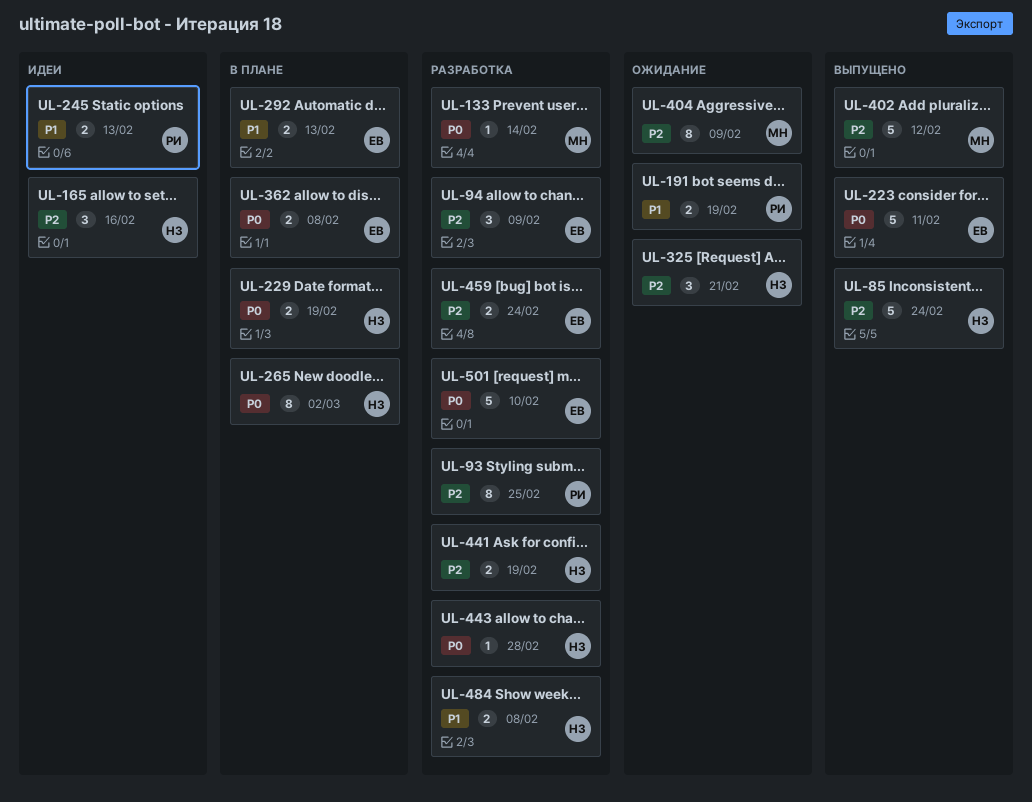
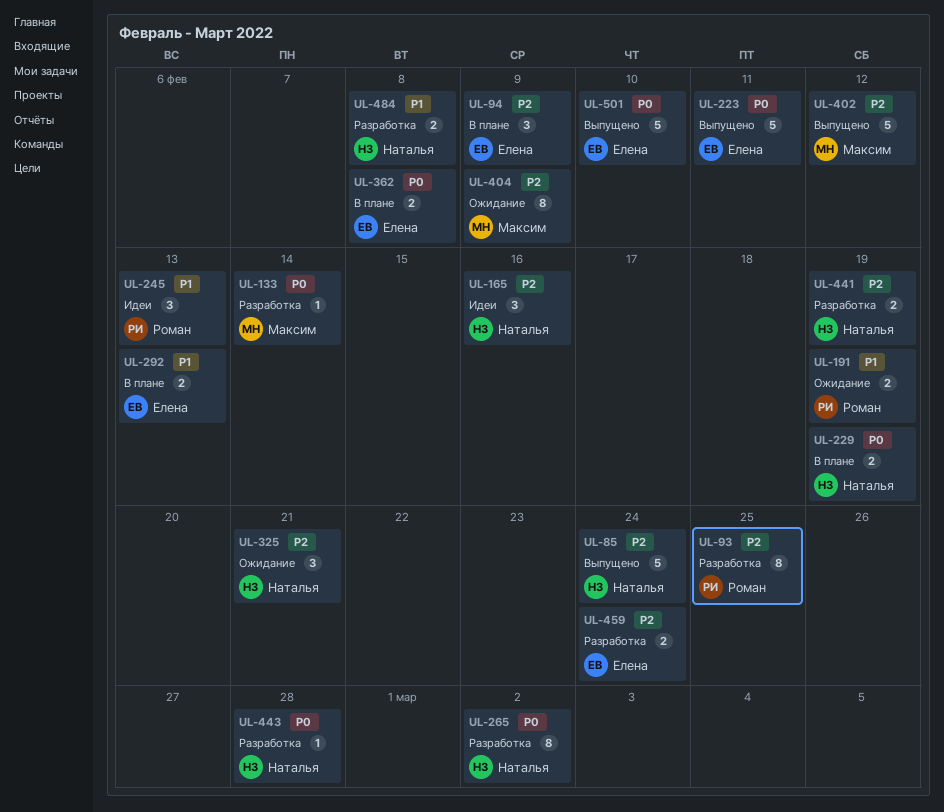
UL-94, status: Разработка -> В плане
UL-245, estimate: 2 -> 3
UL-265, status: В плане -> Разработка
UL-501, status: Разработка -> Выпущено

